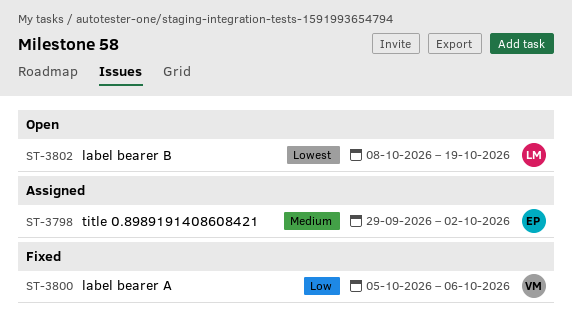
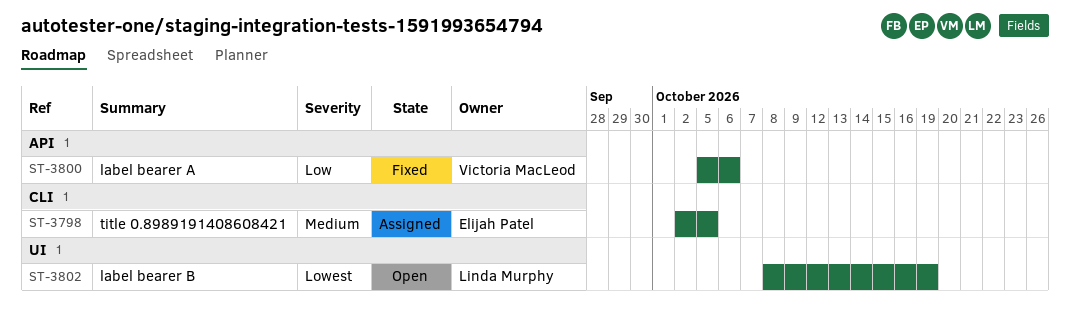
ST-3798, start: Sep 29 -> Oct 2
ST-3798, due: Oct 2 -> Oct 5

